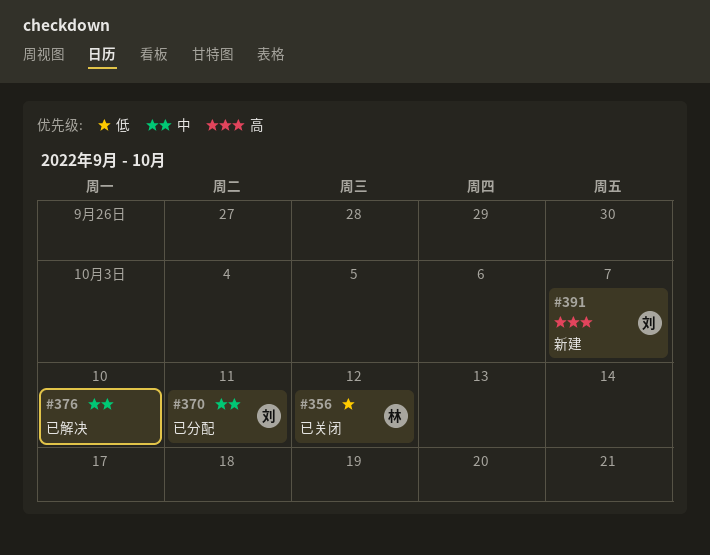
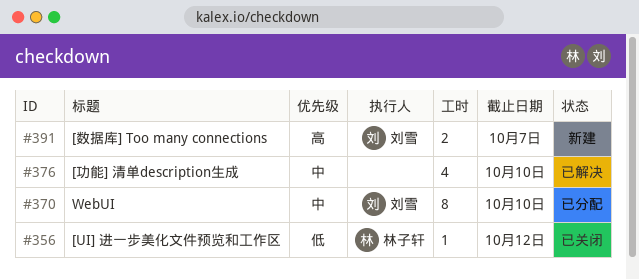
#370, due: Oct 11 -> Oct 10

